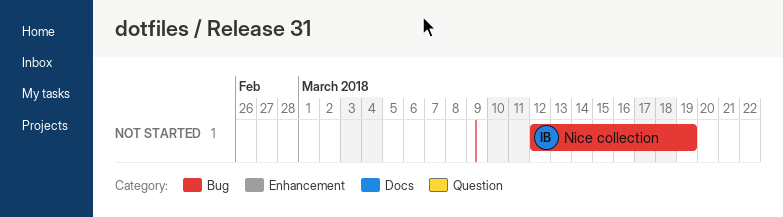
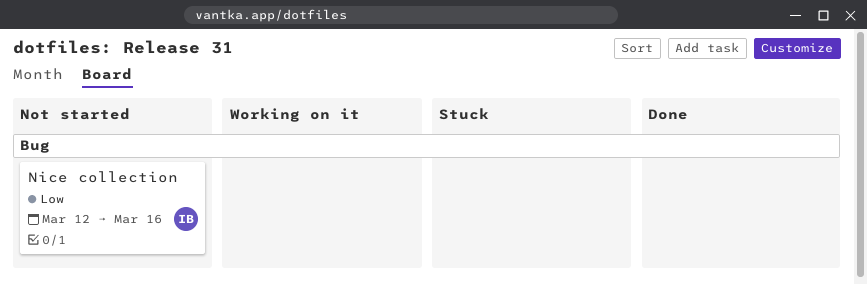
Nice collection, due: Mar 19 -> Mar 16

